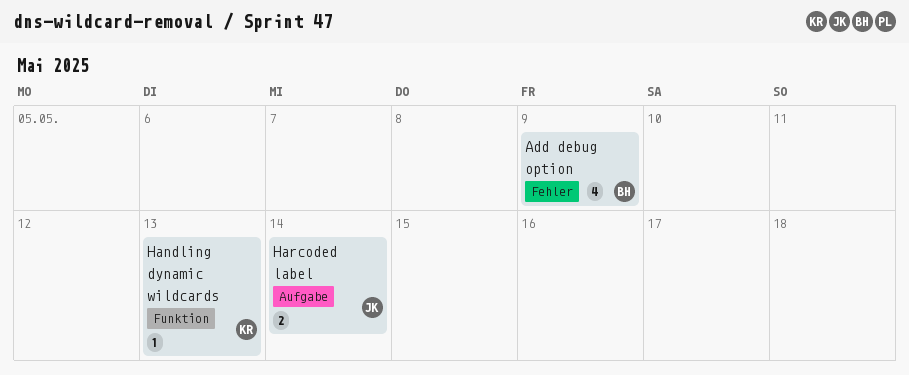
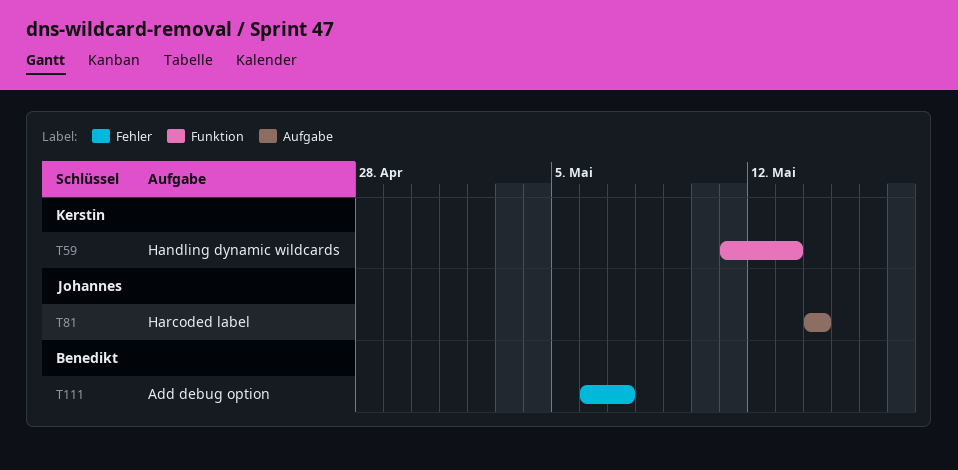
Add debug option, due: May 9 -> May 7

